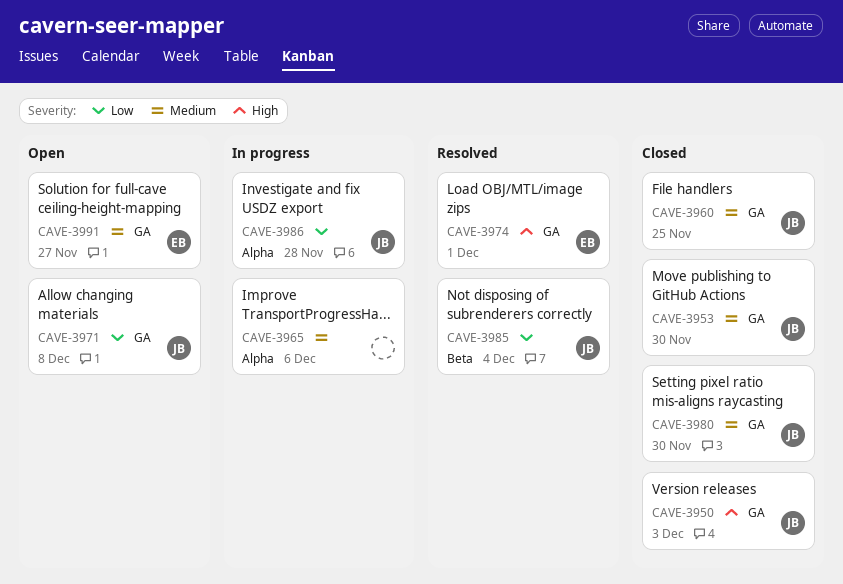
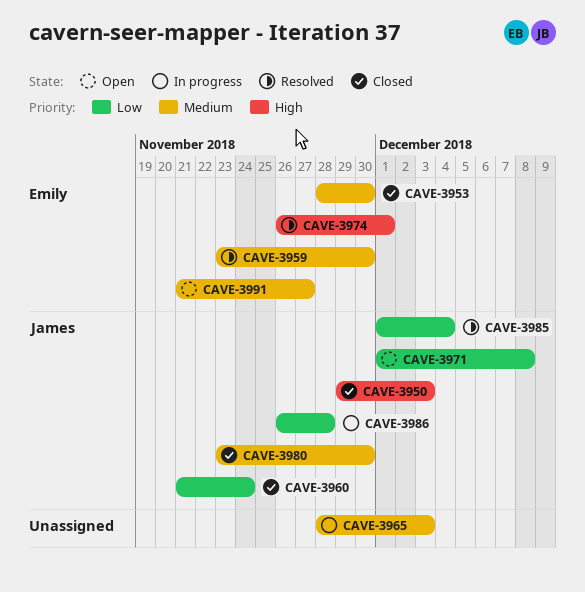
CAVE-3953, owner: James -> Emily
CAVE-3959: none -> present
CAVE-3960, priority: Medium -> Low
CAVE-3960, due: Nov 25 -> Nov 24
CAVE-3965, due: Dec 6 -> Dec 3

